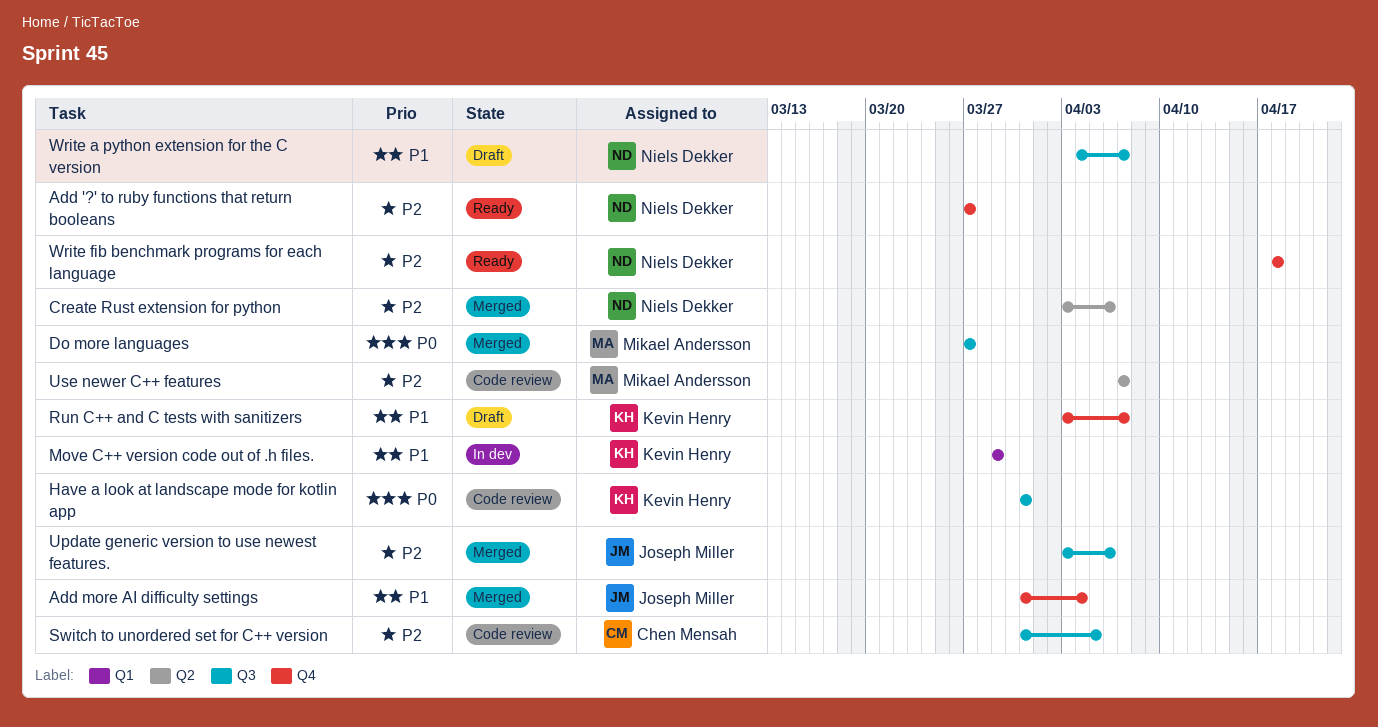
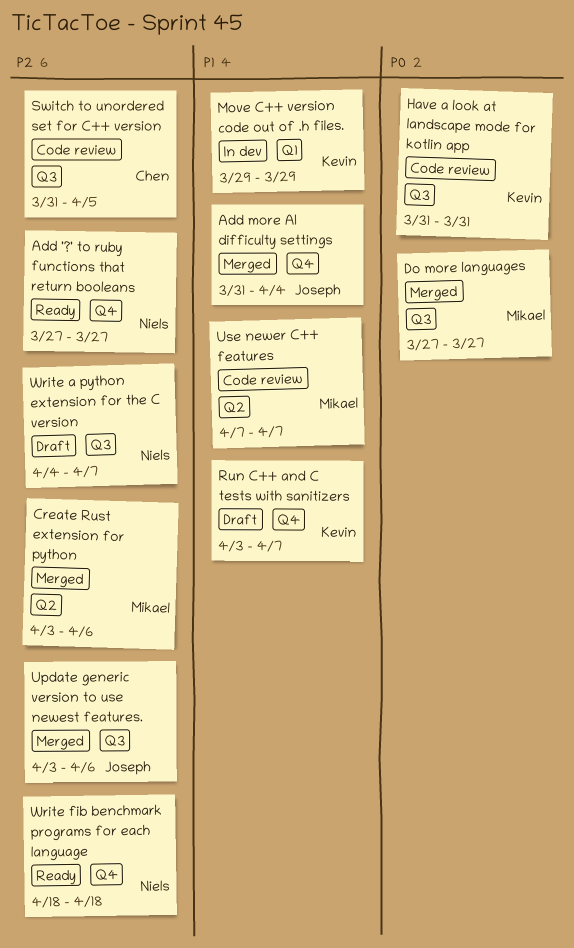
Create Rust extension for python, owner: Niels Dekker -> Mikael Andersson
Use newer C++ features, priority: P2 -> P1
Write a python extension for the C version, priority: P1 -> P2

